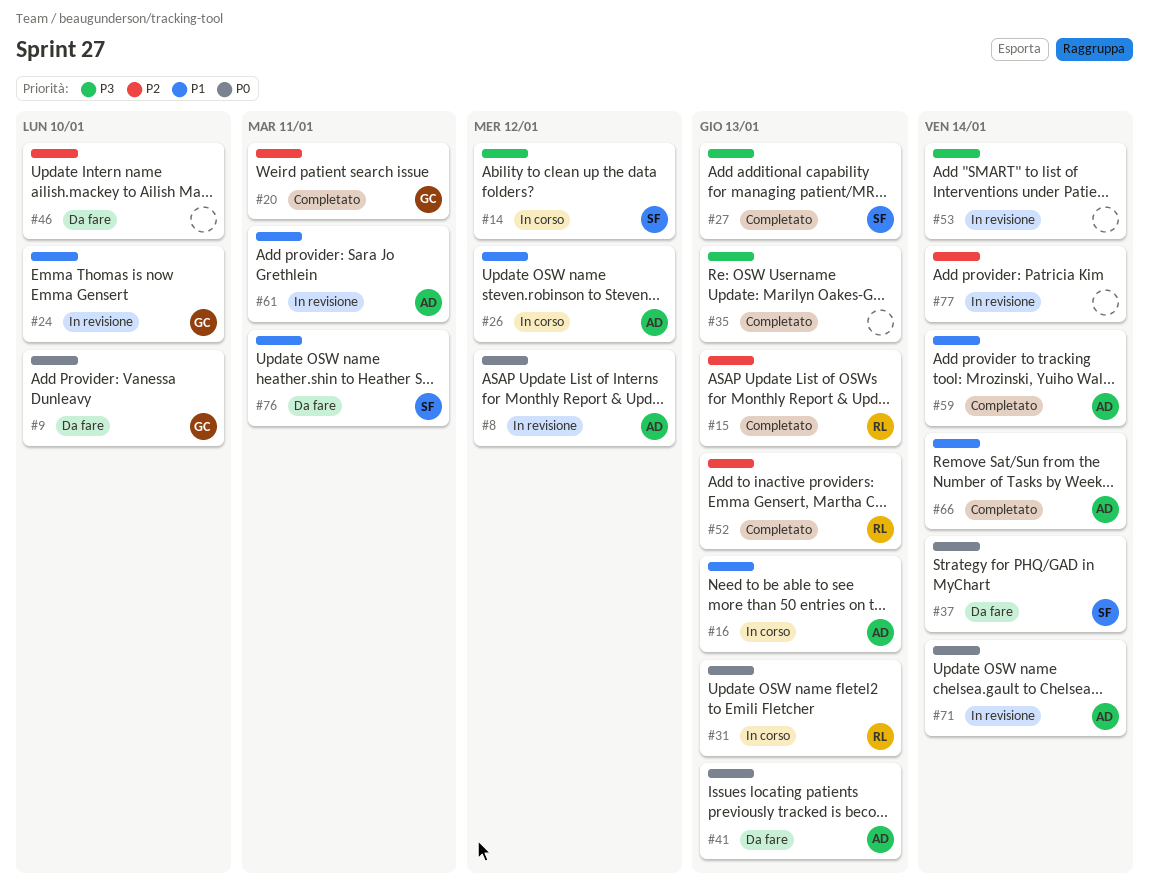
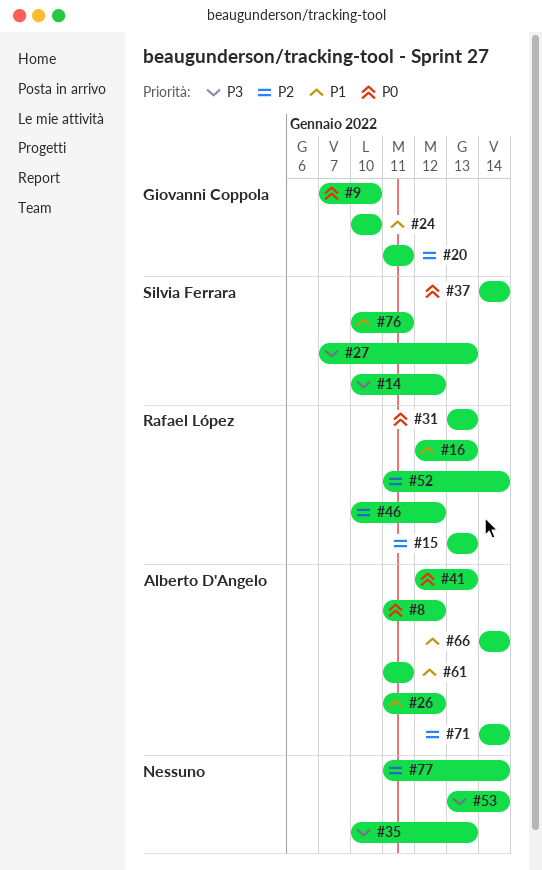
#16, owner: Alberto D'Angelo -> Rafael López
#46, owner: none -> Rafael López
#46, due: Jan 10 -> Jan 12
#52, due: Jan 13 -> Jan 14
#59: present -> none
#71, priority: P0 -> P2

